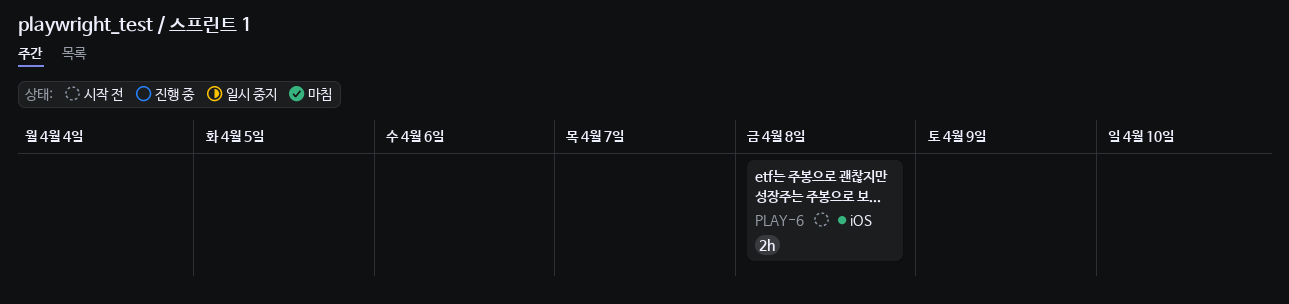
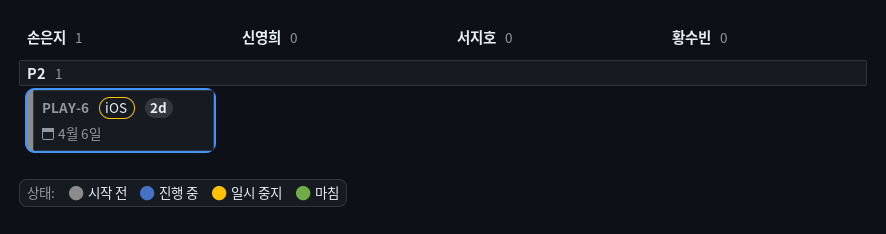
PLAY-6, estimate: 2h -> 2d
PLAY-6, due: Apr 8 -> Apr 6

